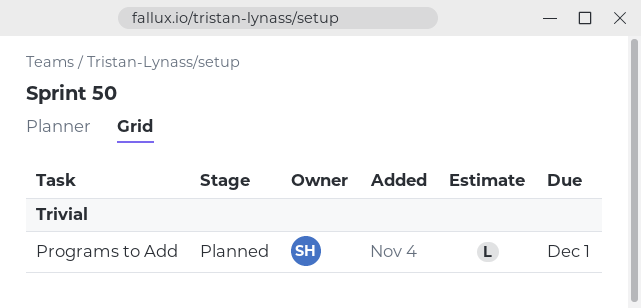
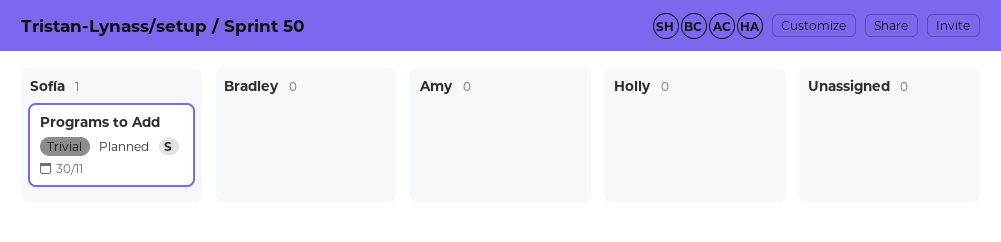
Programs to Add, estimate: L -> S
Programs to Add, due: Dec 1 -> Nov 30

